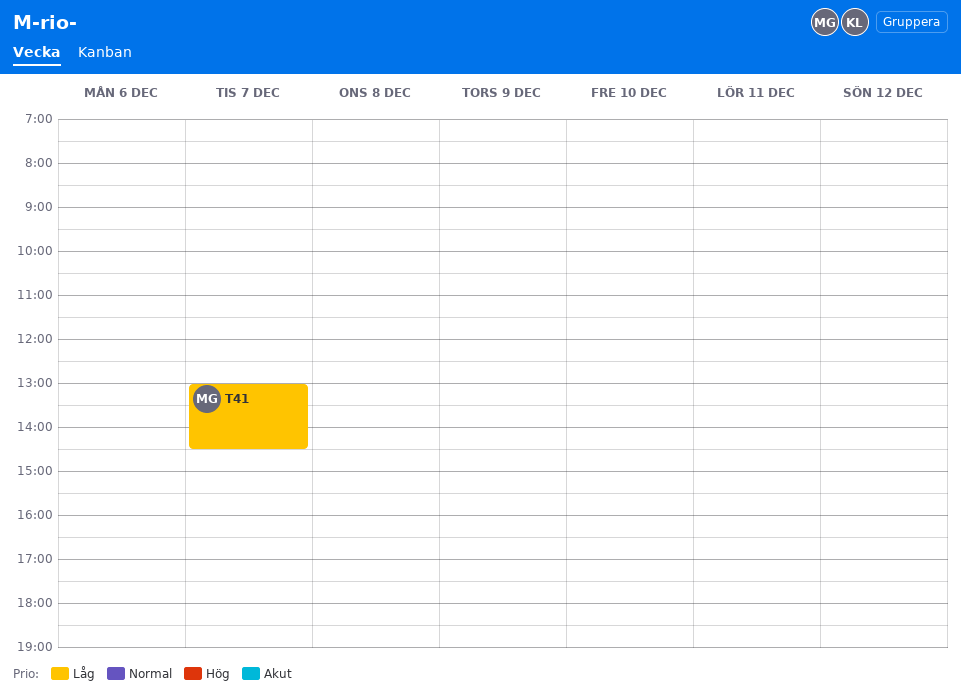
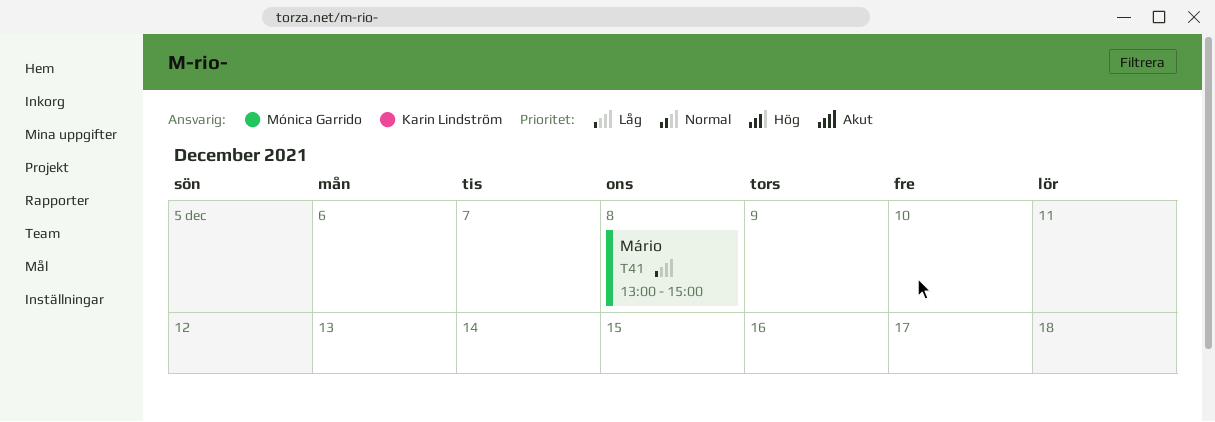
T41, day: Dec 7 -> Dec 8
T41, ends: 14:30 -> 15:00

